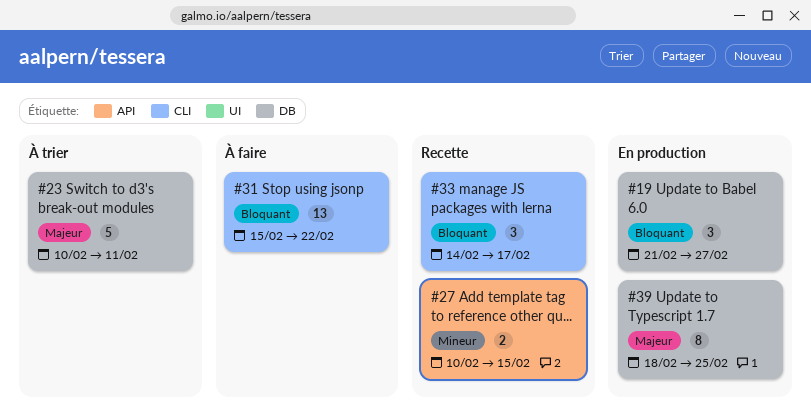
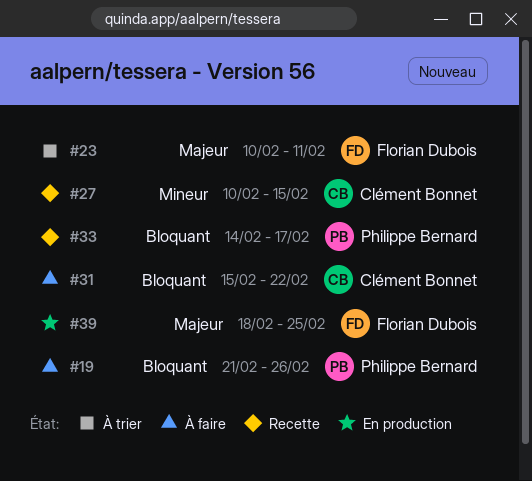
#19, status: En production -> À faire
#19, due: Feb 27 -> Feb 26

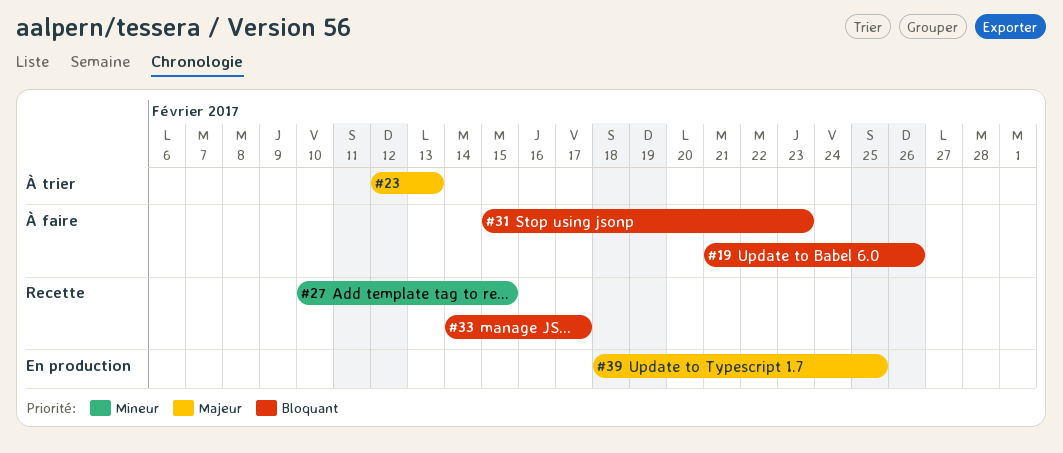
#23, start: Feb 10 -> Feb 12
#23, due: Feb 11 -> Feb 13
#31, due: Feb 22 -> Feb 23

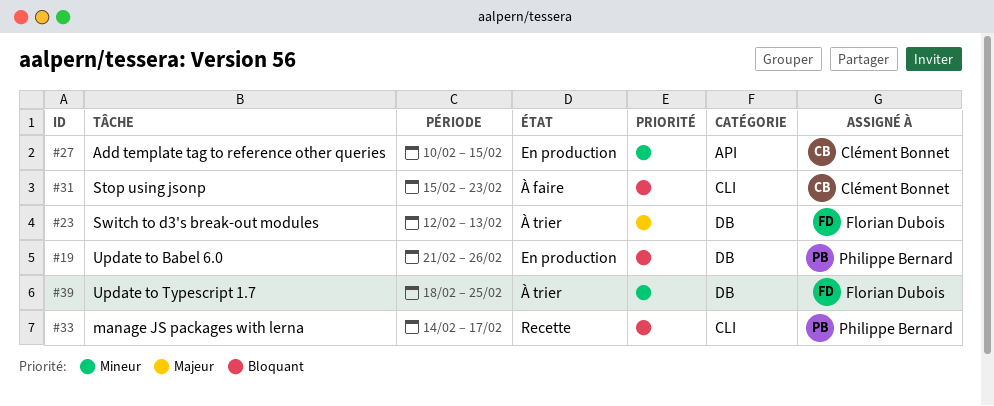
#19, status: À faire -> En production
#27, status: Recette -> En production
#39, status: En production -> À trier
#39, priority: Majeur -> Mineur

